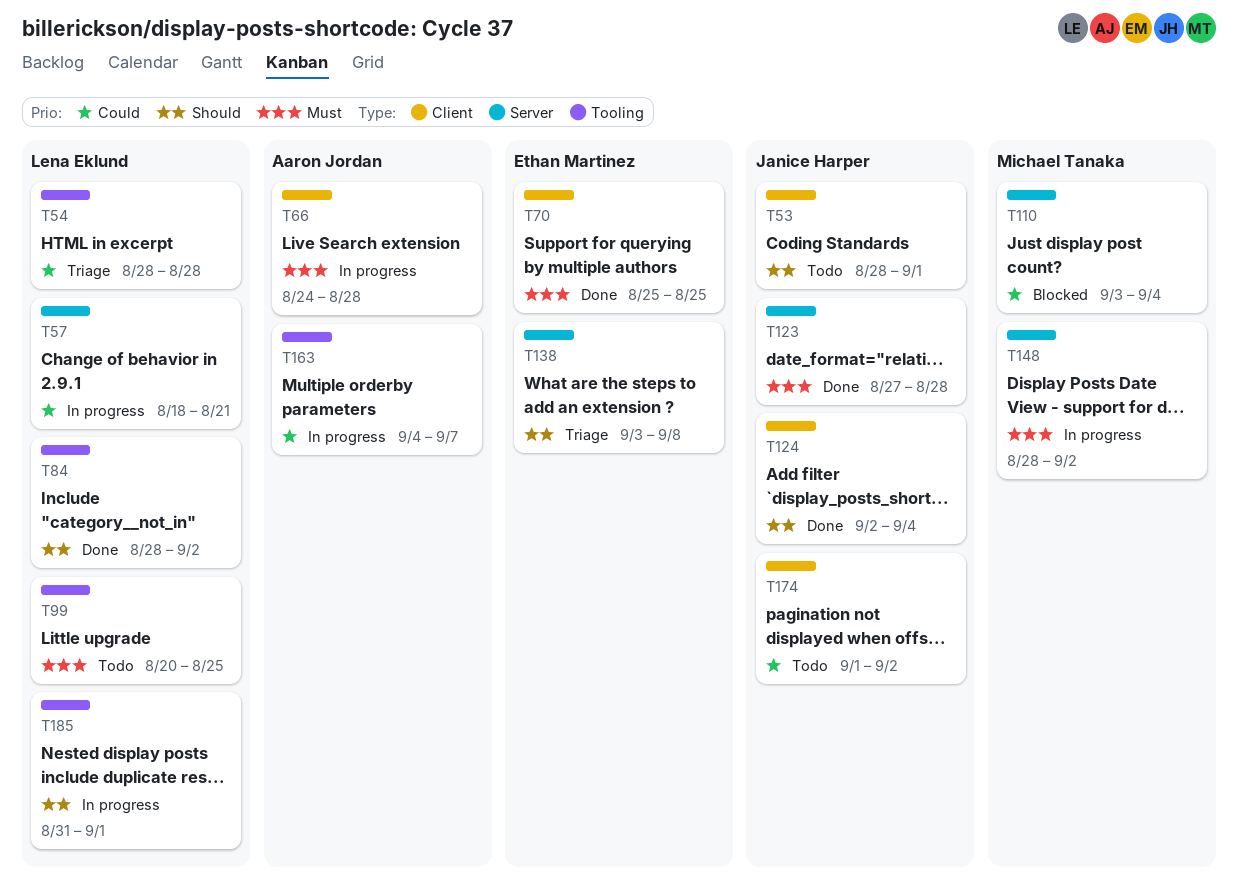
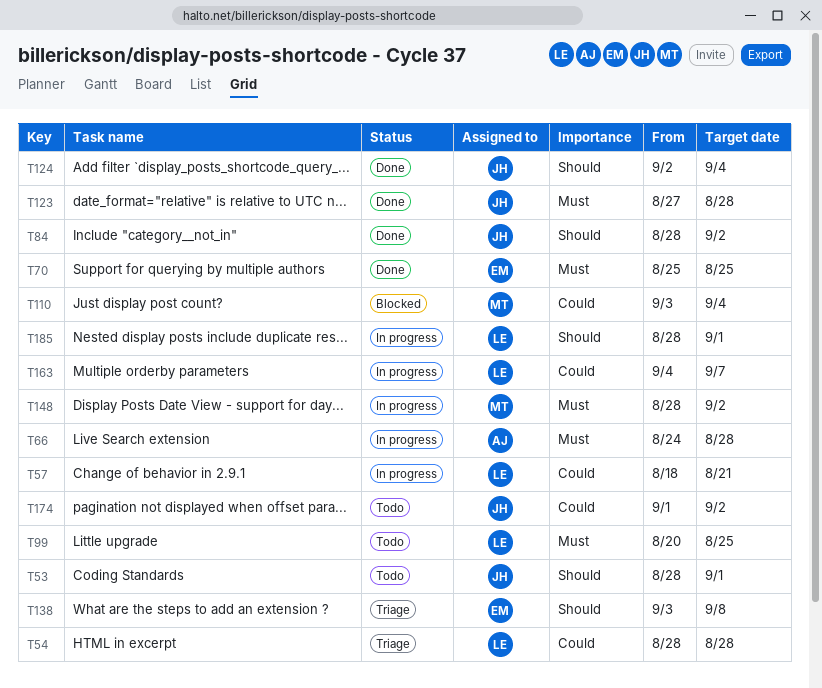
T84, owner: Lena Eklund -> Janice Harper
T163, owner: Aaron Jordan -> Lena Eklund
T185, start: Aug 31 -> Aug 28

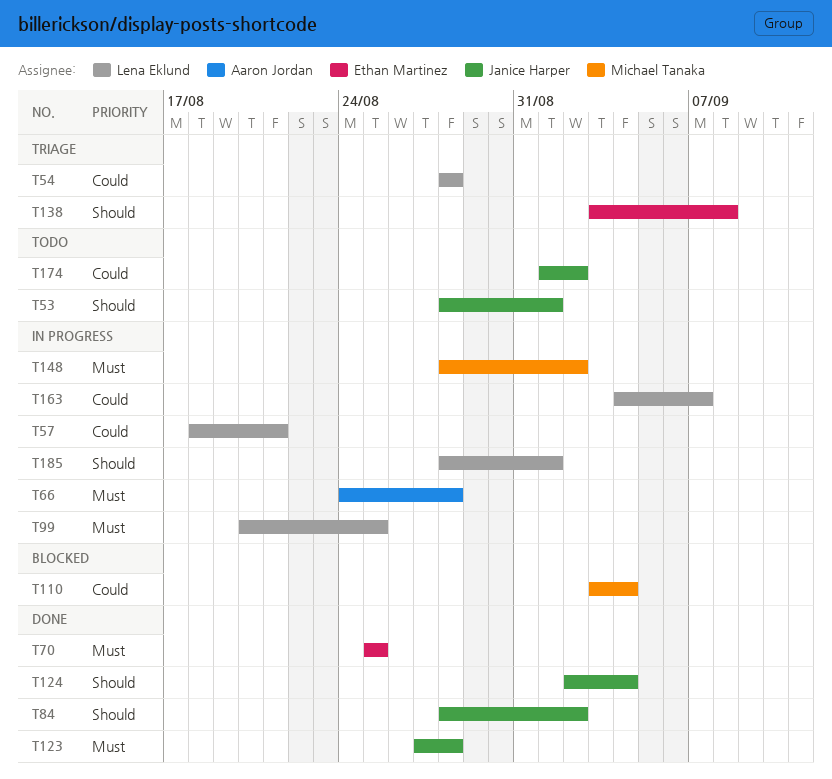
T99, status: Todo -> In progress

